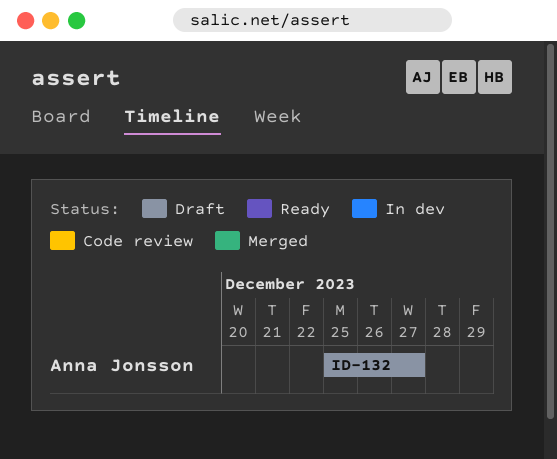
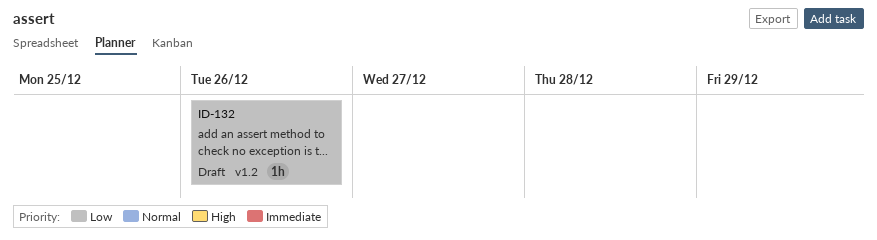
ID-132, due: Dec 27 -> Dec 26

